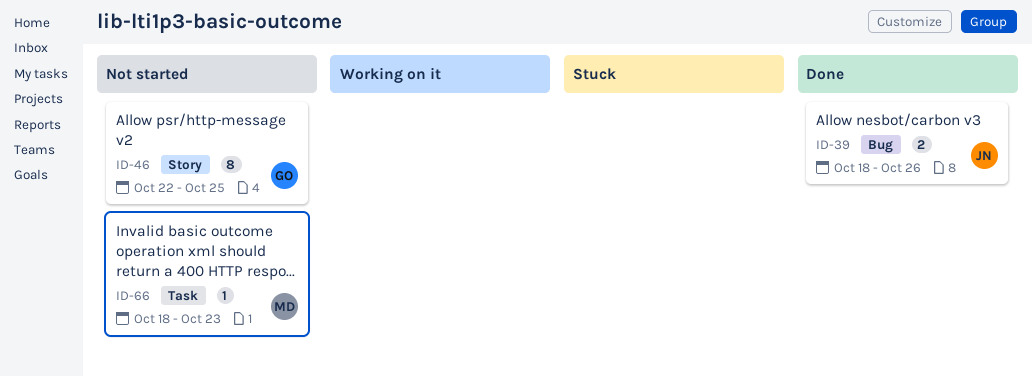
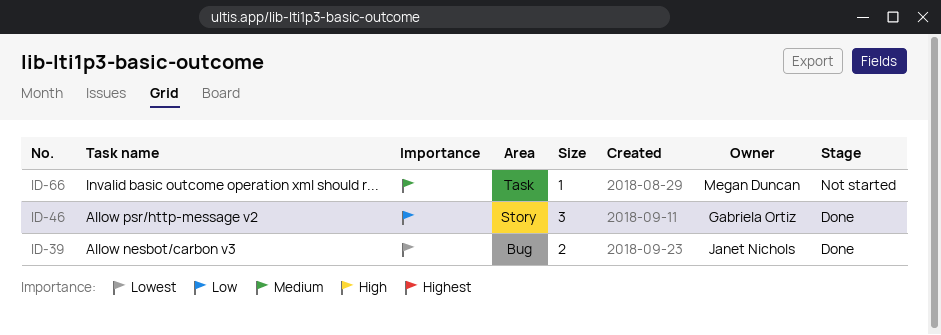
ID-46, status: Not started -> Done
ID-46, estimate: 8 -> 3

